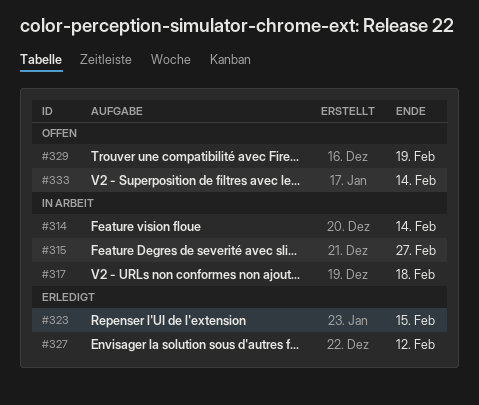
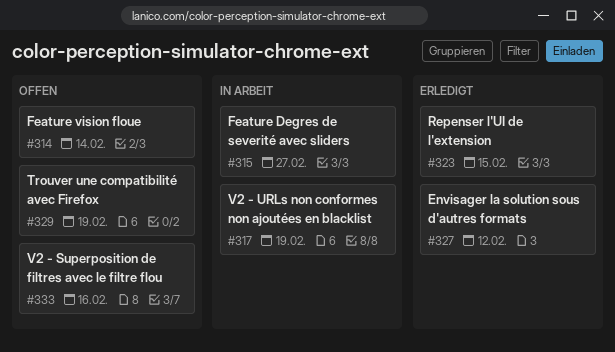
#314, status: In Arbeit -> Offen
#317, due: Feb 18 -> Feb 19
#333, due: Feb 14 -> Feb 16

